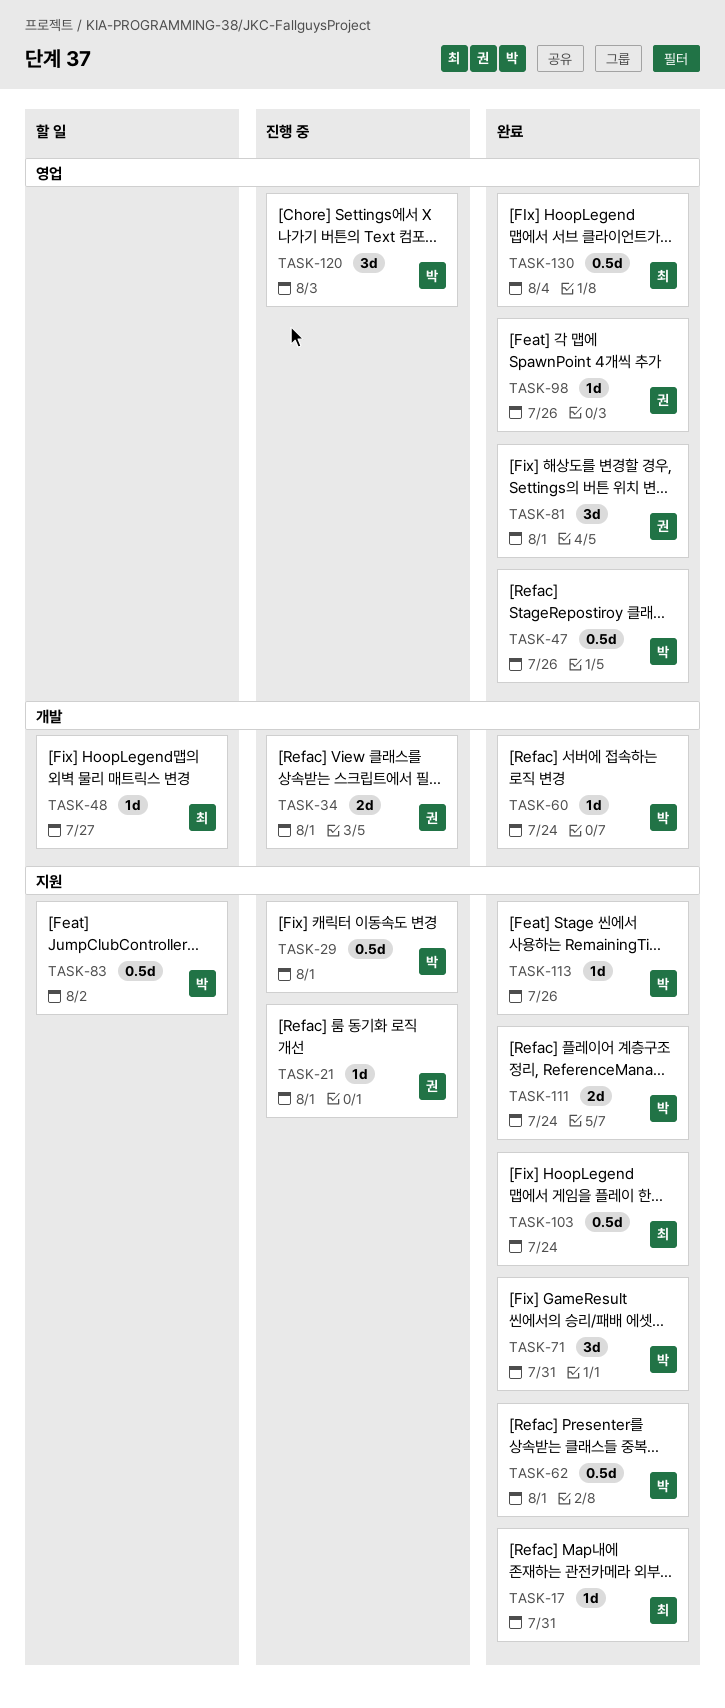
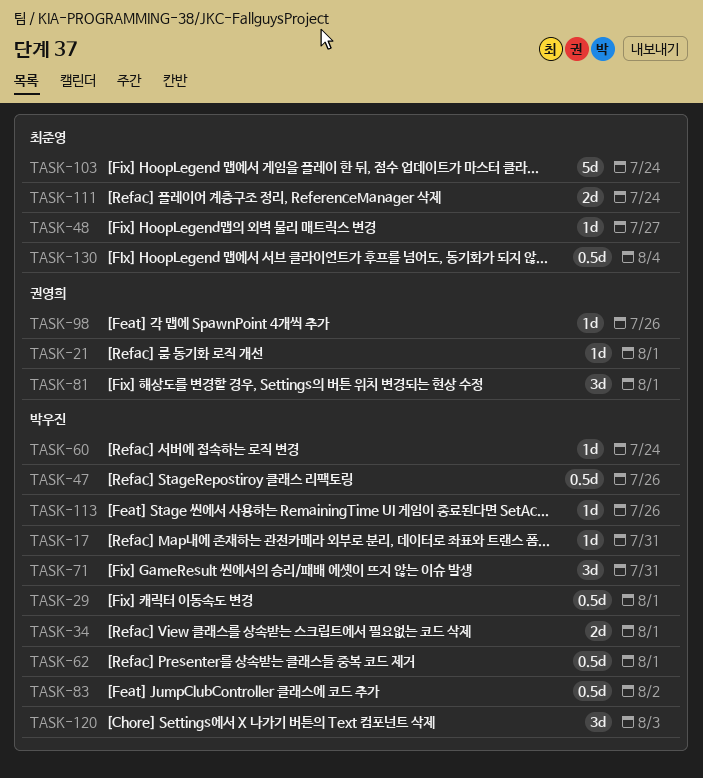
TASK-17, owner: 최준영 -> 박우진
TASK-34, owner: 권영희 -> 박우진
TASK-103, estimate: 0.5d -> 5d
TASK-111, owner: 박우진 -> 최준영

